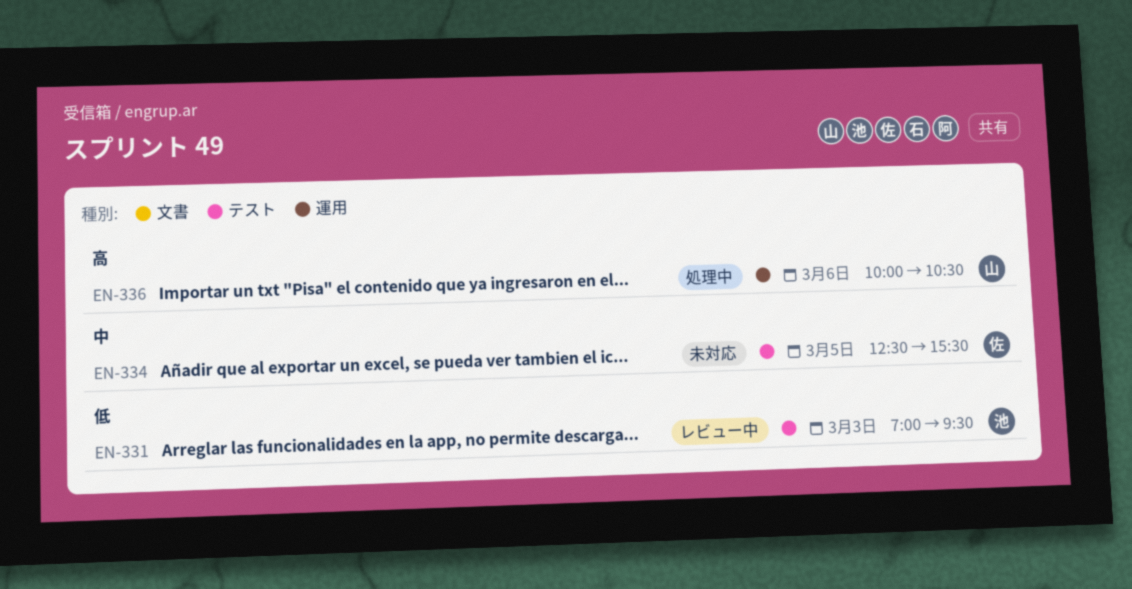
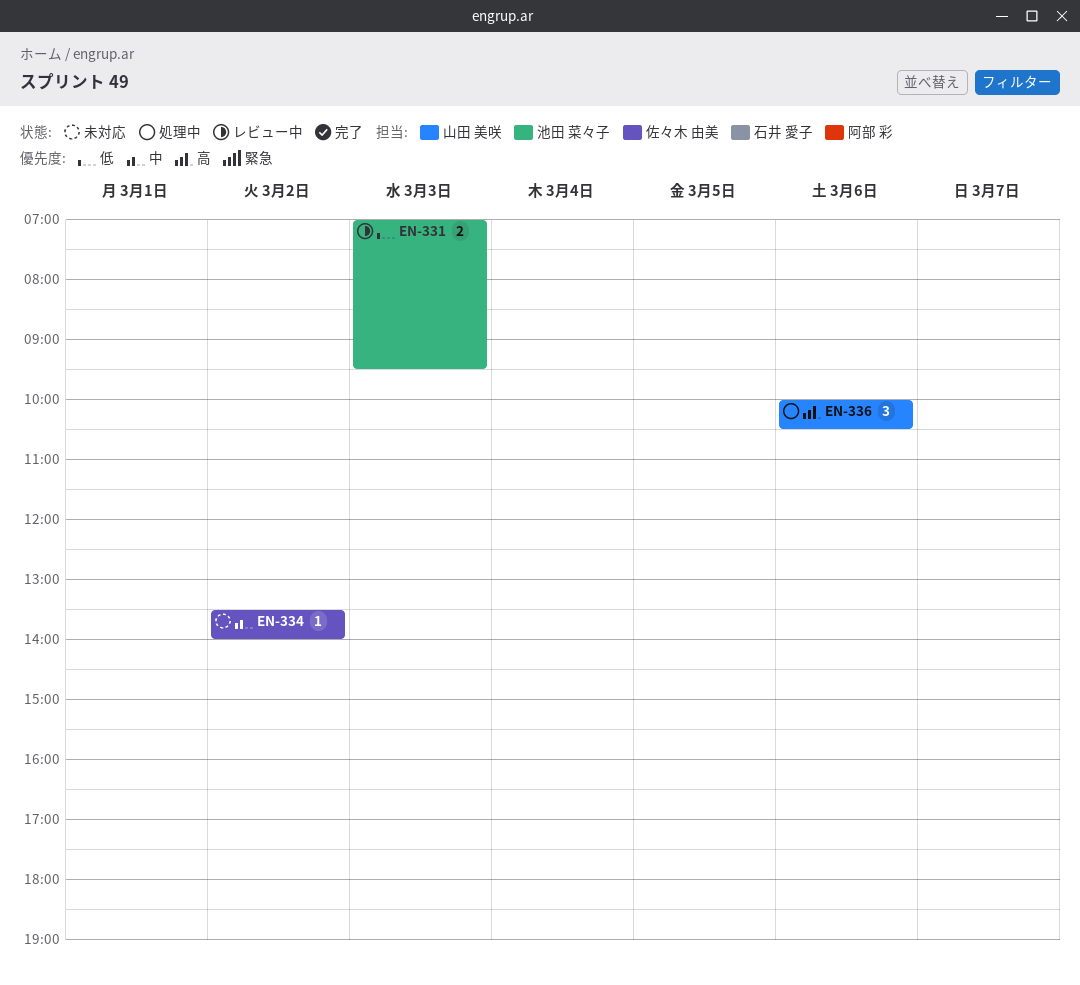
EN-334, day: Mar 5 -> Mar 2
EN-334, begins: 12:30 -> 13:30
EN-334, ends: 15:30 -> 14:00

